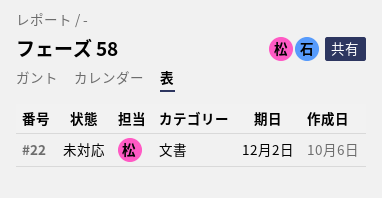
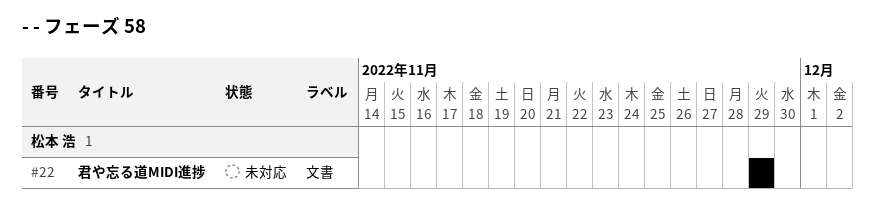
#22, due: Dec 2 -> Nov 29

